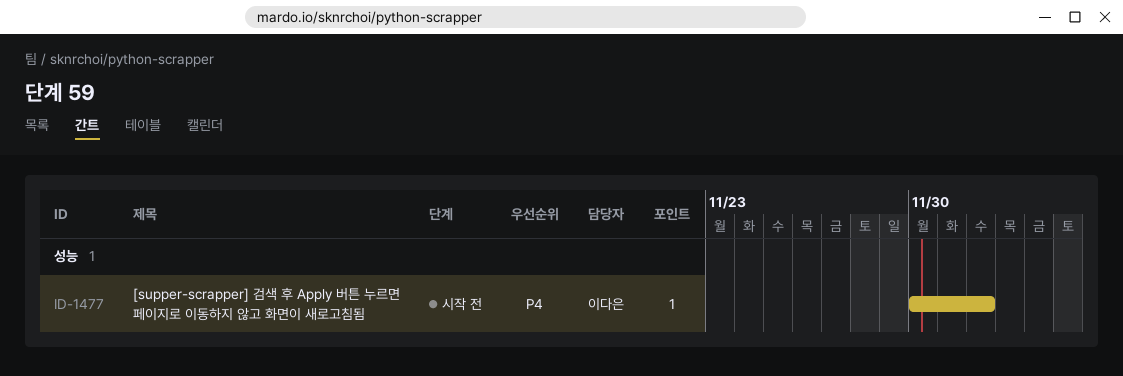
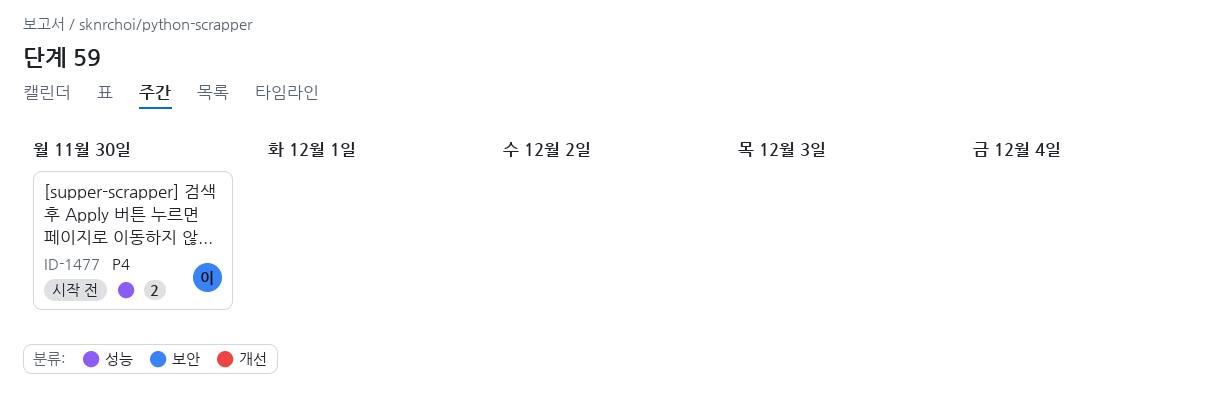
ID-1477, estimate: 1 -> 2
ID-1477, due: Dec 2 -> Nov 30

